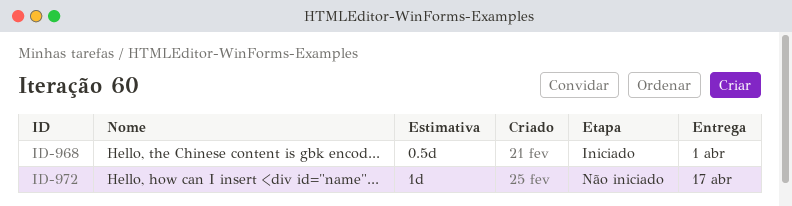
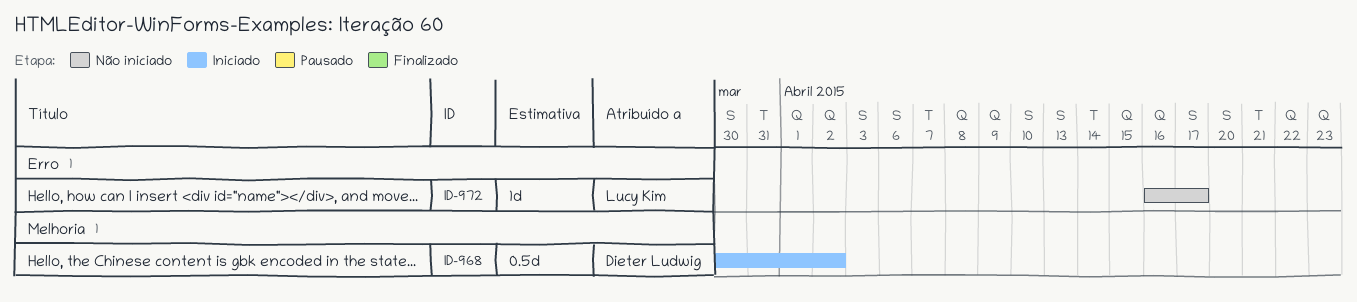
ID-968, due: Apr 1 -> Apr 2

